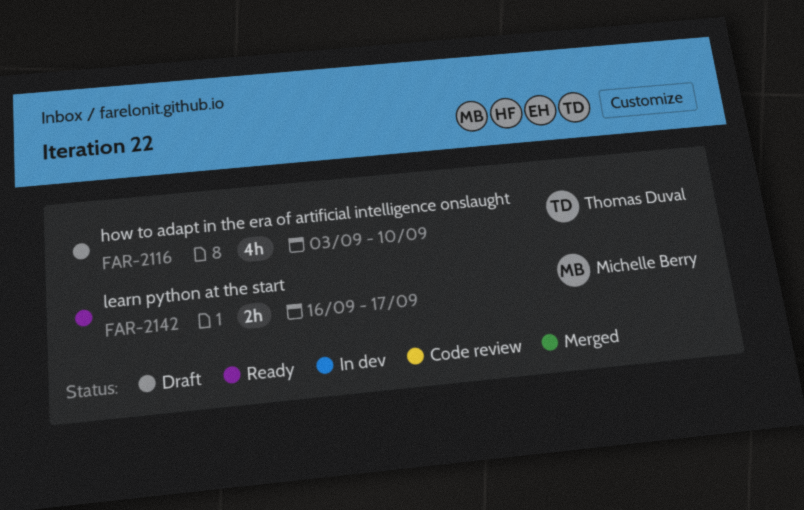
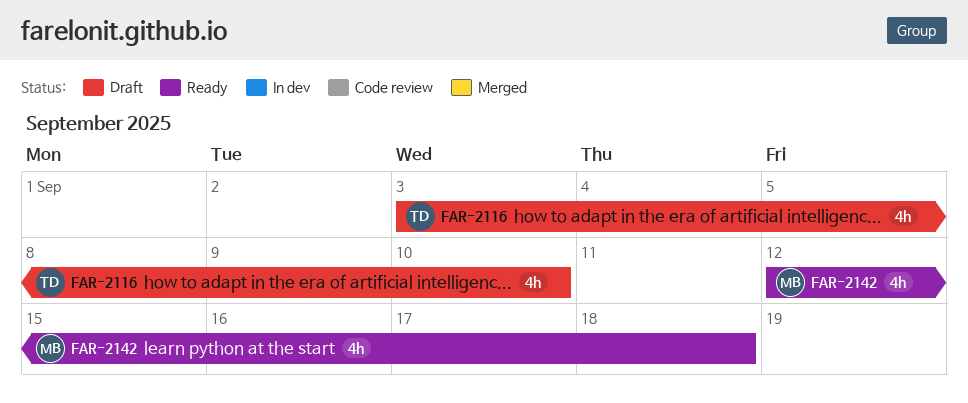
FAR-2142, estimate: 2h -> 4h
FAR-2142, start: Sep 16 -> Sep 12
FAR-2142, due: Sep 17 -> Sep 18

